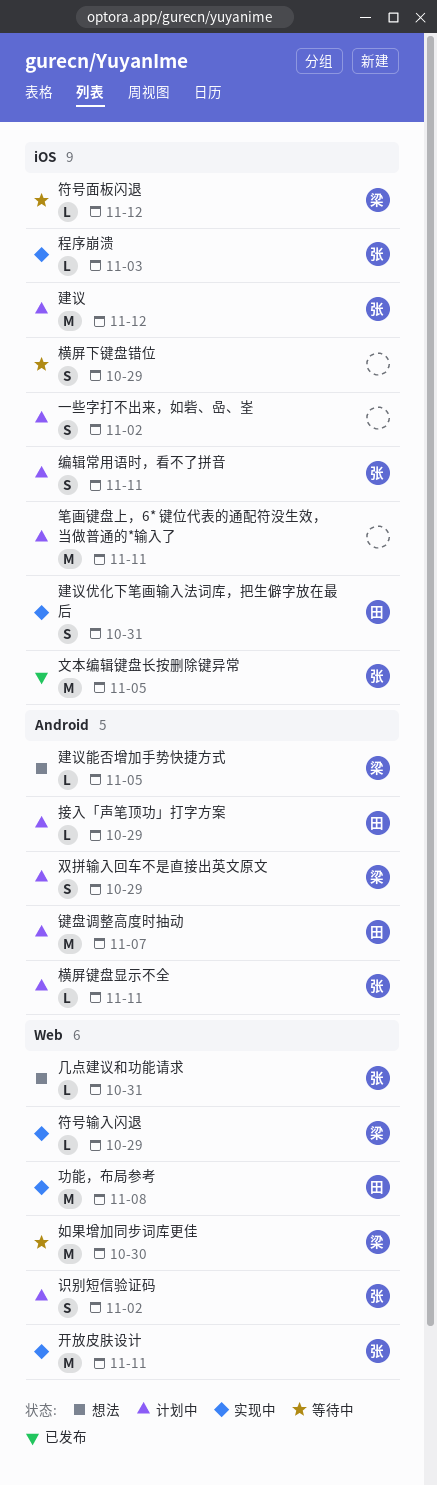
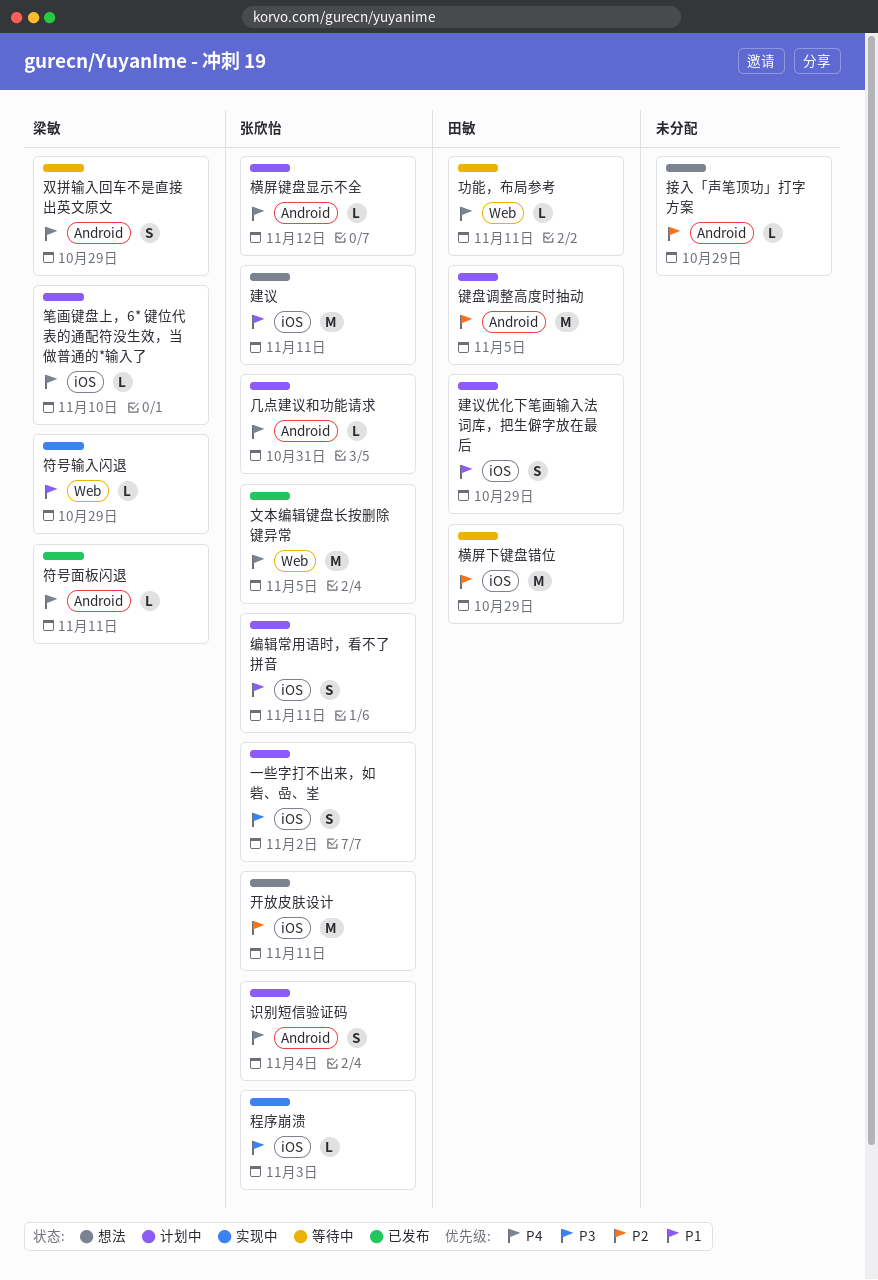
一些字打不出来，如砦、喦、峑, owner: none -> 张欣怡
几点建议和功能请求, status: 想法 -> 计划中
几点建议和功能请求, label: Web -> Android
功能，布局参考, status: 实现中 -> 等待中
功能，布局参考, estimate: M -> L
功能，布局参考, due: Nov 8 -> Nov 11
双拼输入回车不是直接出英文原文, status: 计划中 -> 等待中
如果增加同步词库更佳: present -> none
建议, status: 计划中 -> 想法
建议, due: Nov 12 -> Nov 11
建议优化下笔画输入法词库，把生僻字放在最后, status: 实现中 -> 计划中
建议优化下笔画输入法词库，把生僻字放在最后, due: Oct 31 -> Oct 29
建议能否增加手势快捷方式: present -> none
开放皮肤设计, status: 实现中 -> 想法
开放皮肤设计, label: Web -> iOS
接入「声笔顶功」打字方案, status: 计划中 -> 想法
接入「声笔顶功」打字方案, owner: 田敏 -> none
文本编辑键盘长按删除键异常, label: iOS -> Web
横屏下键盘错位, owner: none -> 田敏
横屏下键盘错位, estimate: S -> M
横屏键盘显示不全, due: Nov 11 -> Nov 12
笔画键盘上，6* 键位代表的通配符没生效，当做普通的*输入了, owner: none -> 梁敏
笔画键盘上，6* 键位代表的通配符没生效，当做普通的*输入了, estimate: M -> L
笔画键盘上，6* 键位代表的通配符没生效，当做普通的*输入了, due: Nov 11 -> Nov 10
符号面板闪退, status: 等待中 -> 已发布
符号面板闪退, label: iOS -> Android
符号面板闪退, due: Nov 12 -> Nov 11
识别短信验证码, label: Web -> Android
识别短信验证码, due: Nov 2 -> Nov 4
键盘调整高度时抽动, due: Nov 7 -> Nov 5

